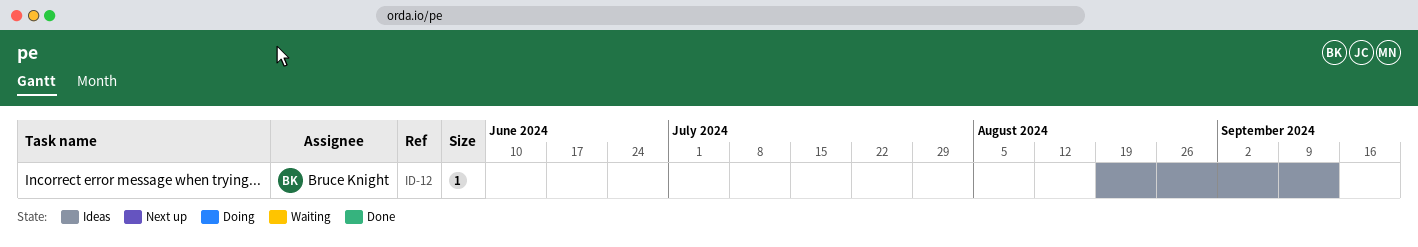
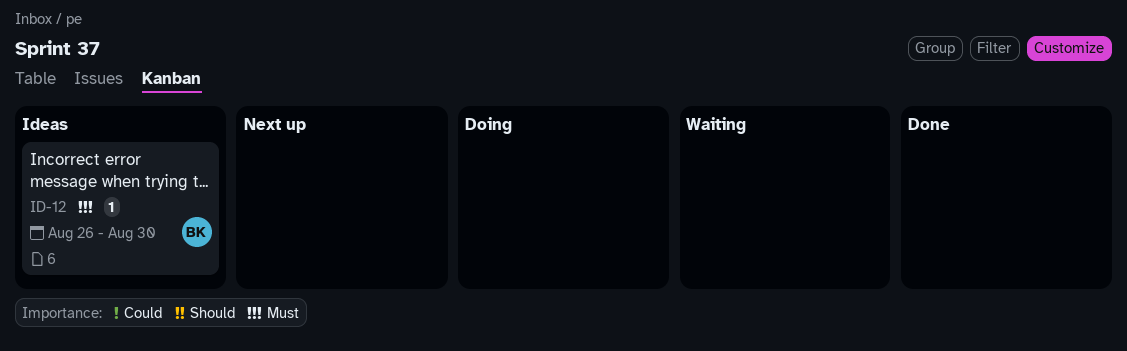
ID-12, start: Aug 19 -> Aug 26
ID-12, due: Sep 13 -> Aug 30

